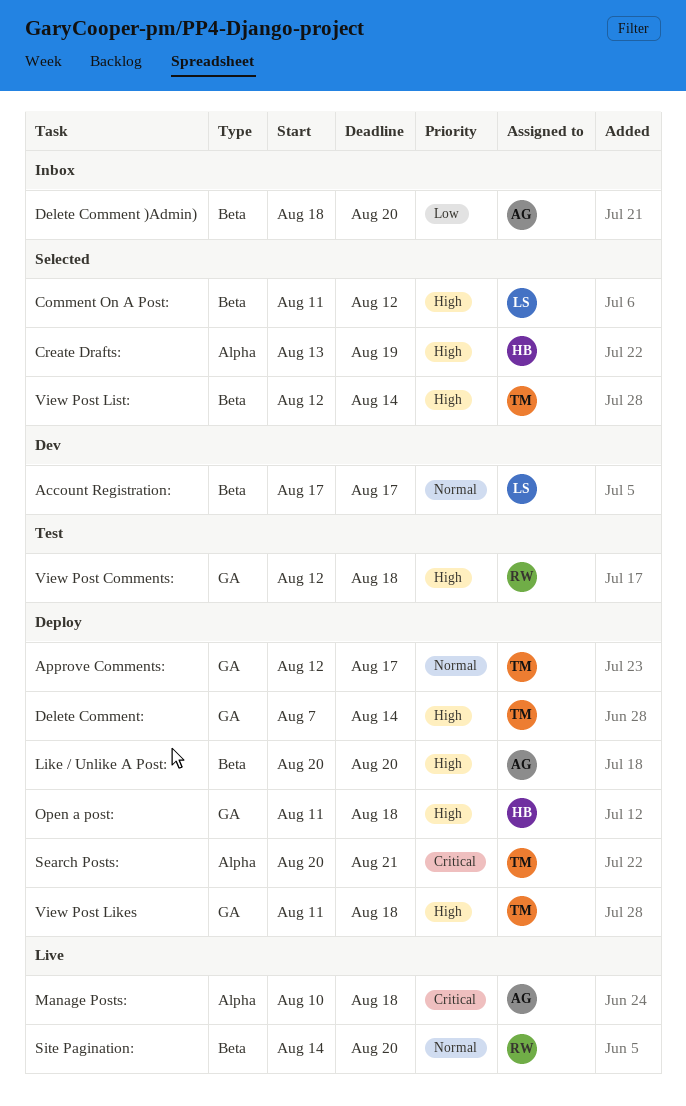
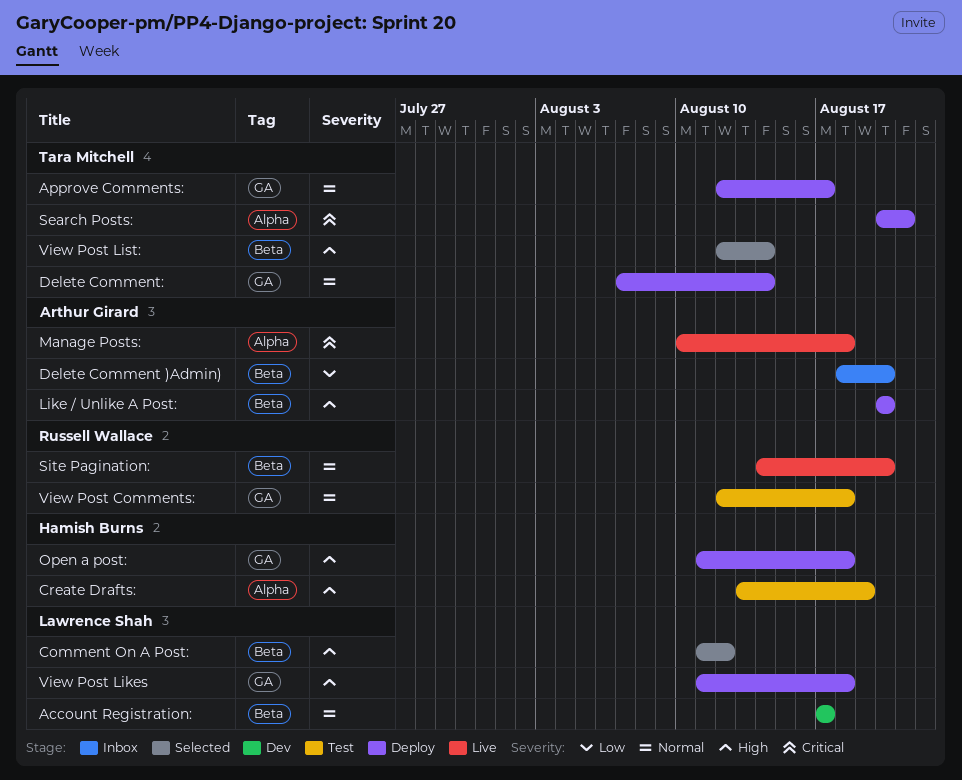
Create Drafts:, status: Selected -> Test
Delete Comment:, priority: High -> Normal
View Post Comments:, priority: High -> Normal
View Post Likes, owner: Tara Mitchell -> Lawrence Shah

